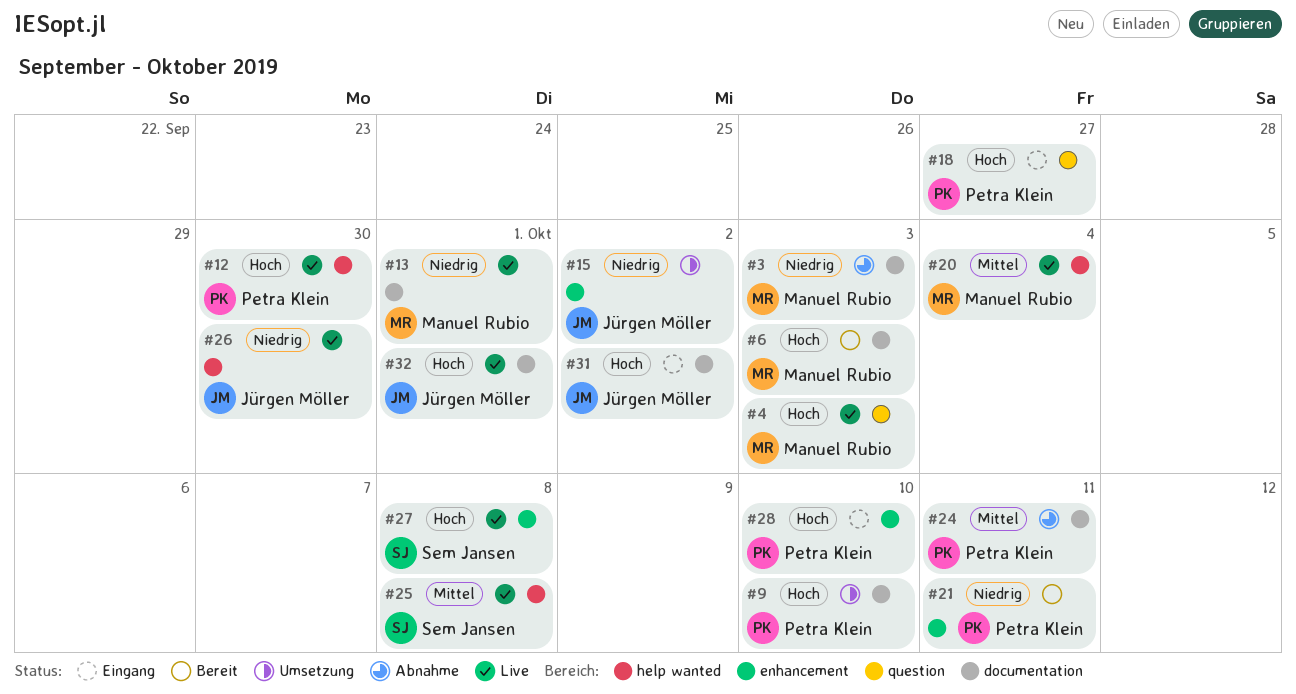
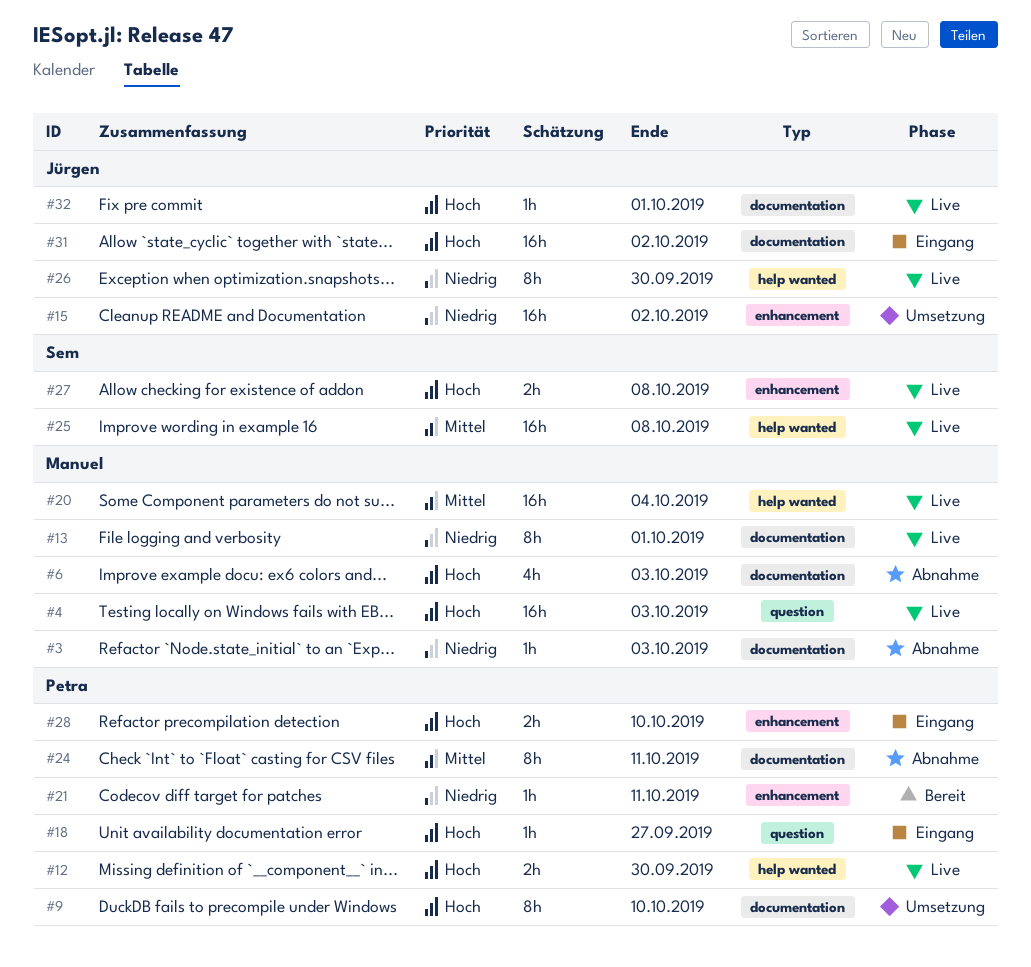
#6, status: Bereit -> Abnahme

